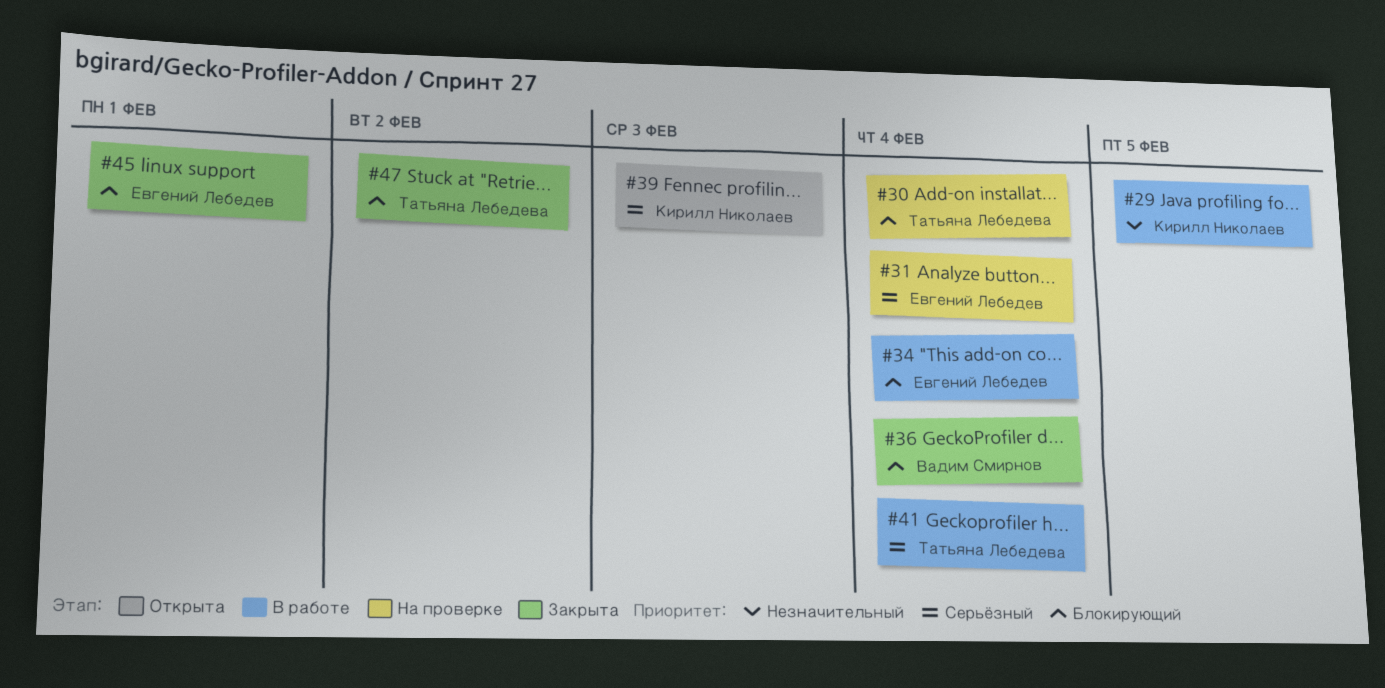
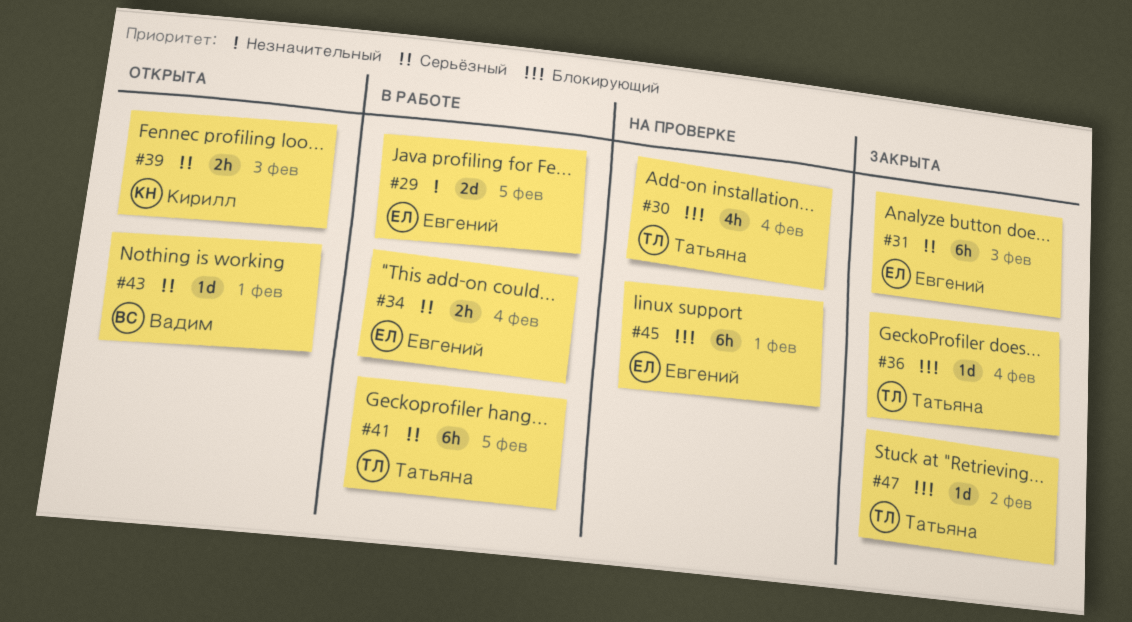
#29, owner: Кирилл Николаев -> Евгений Лебедев
#31, status: На проверке -> Закрыта
#31, due: Feb 4 -> Feb 3
#34, priority: Блокирующий -> Серьёзный
#36, owner: Вадим Смирнов -> Татьяна Лебедева
#41, due: Feb 4 -> Feb 5
#43: none -> present
#45, status: Закрыта -> На проверке

